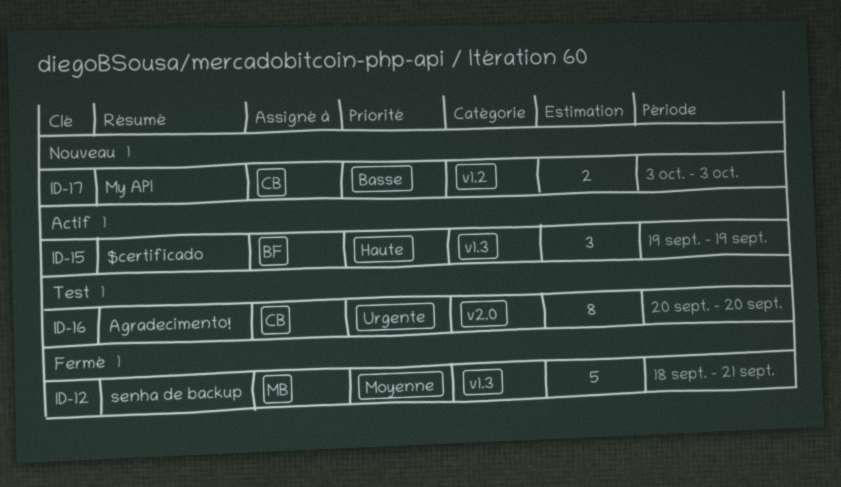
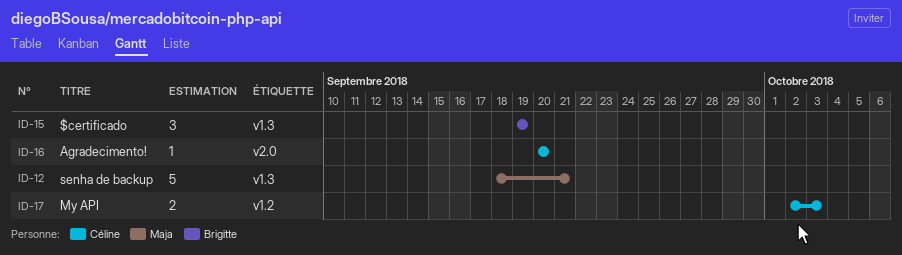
ID-16, estimate: 8 -> 1
ID-17, start: Oct 3 -> Oct 2

